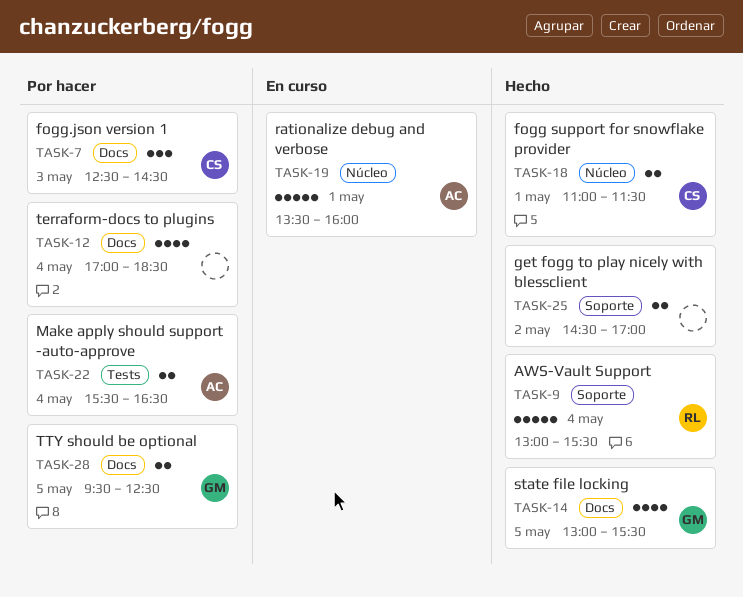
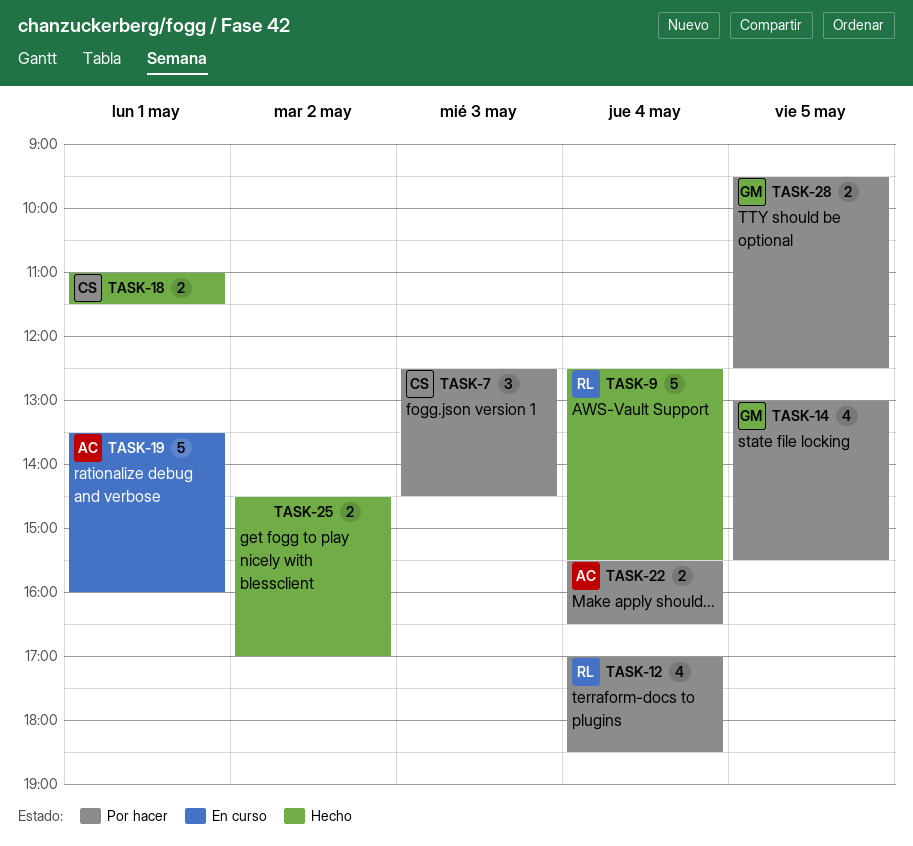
TASK-9, begins: 13:00 -> 12:30
TASK-12, owner: none -> RL
TASK-14, status: Hecho -> Por hacer

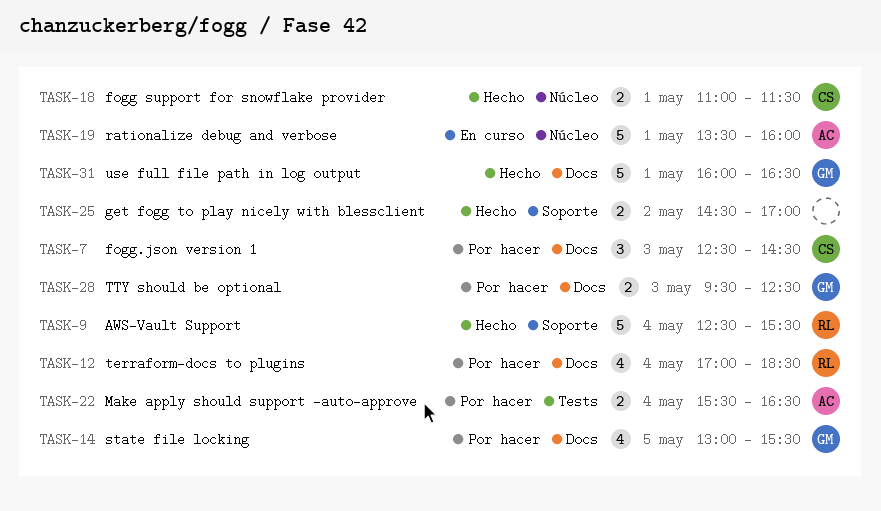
TASK-28, day: May 5 -> May 3
TASK-31: none -> present

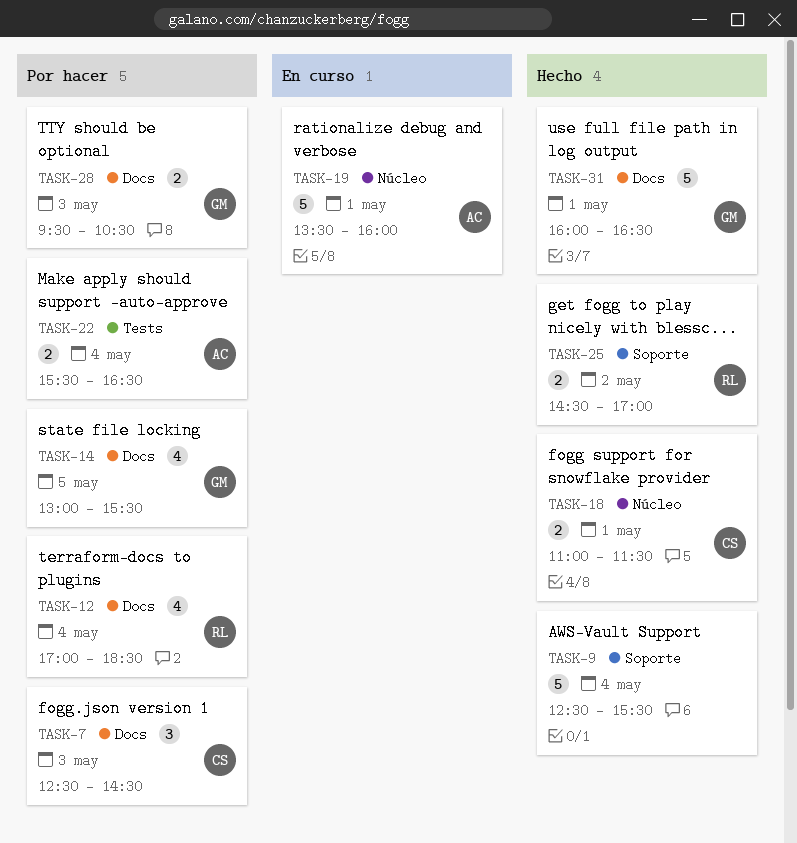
TASK-9, owner: RL -> none
TASK-25, owner: none -> RL
TASK-28, ends: 12:30 -> 10:30

